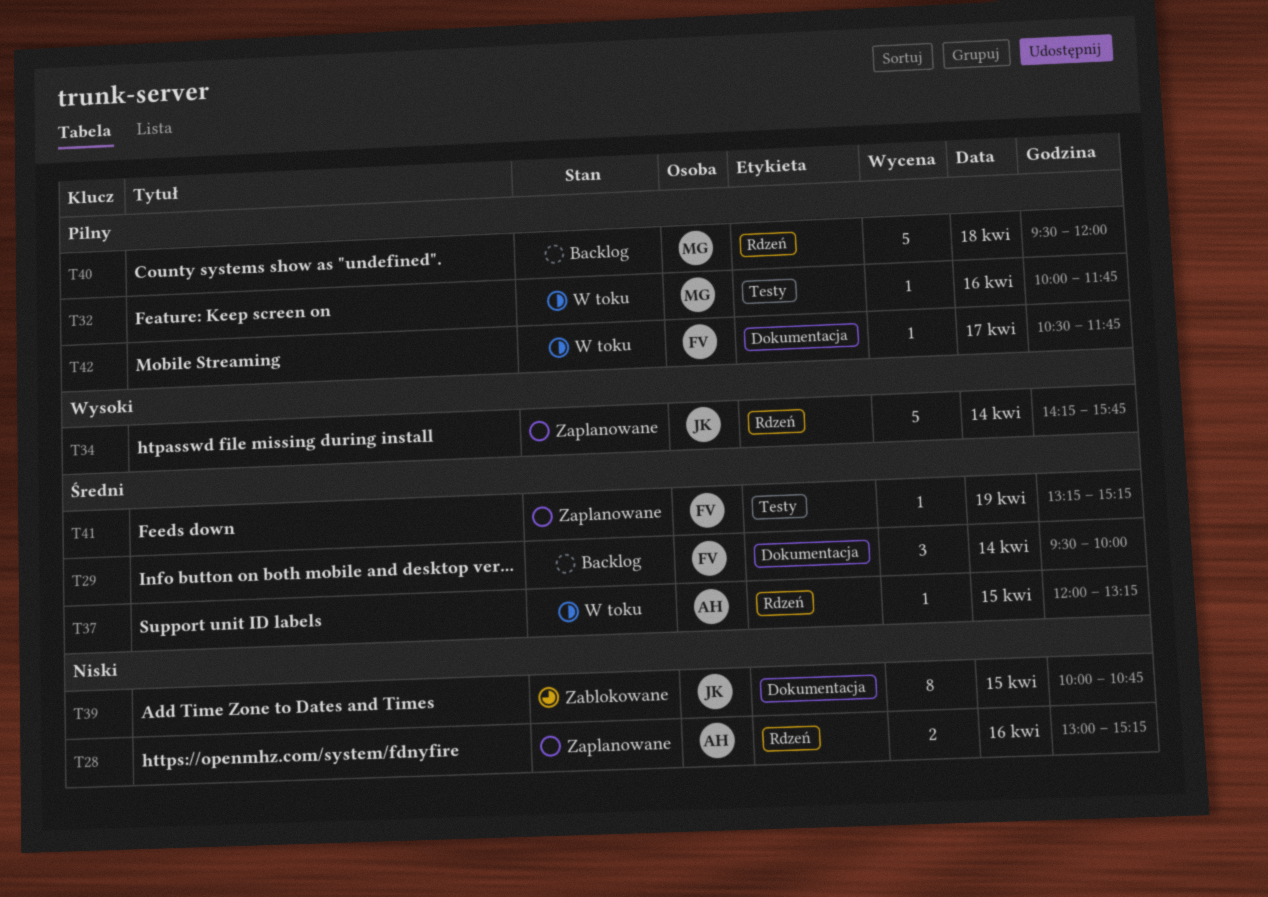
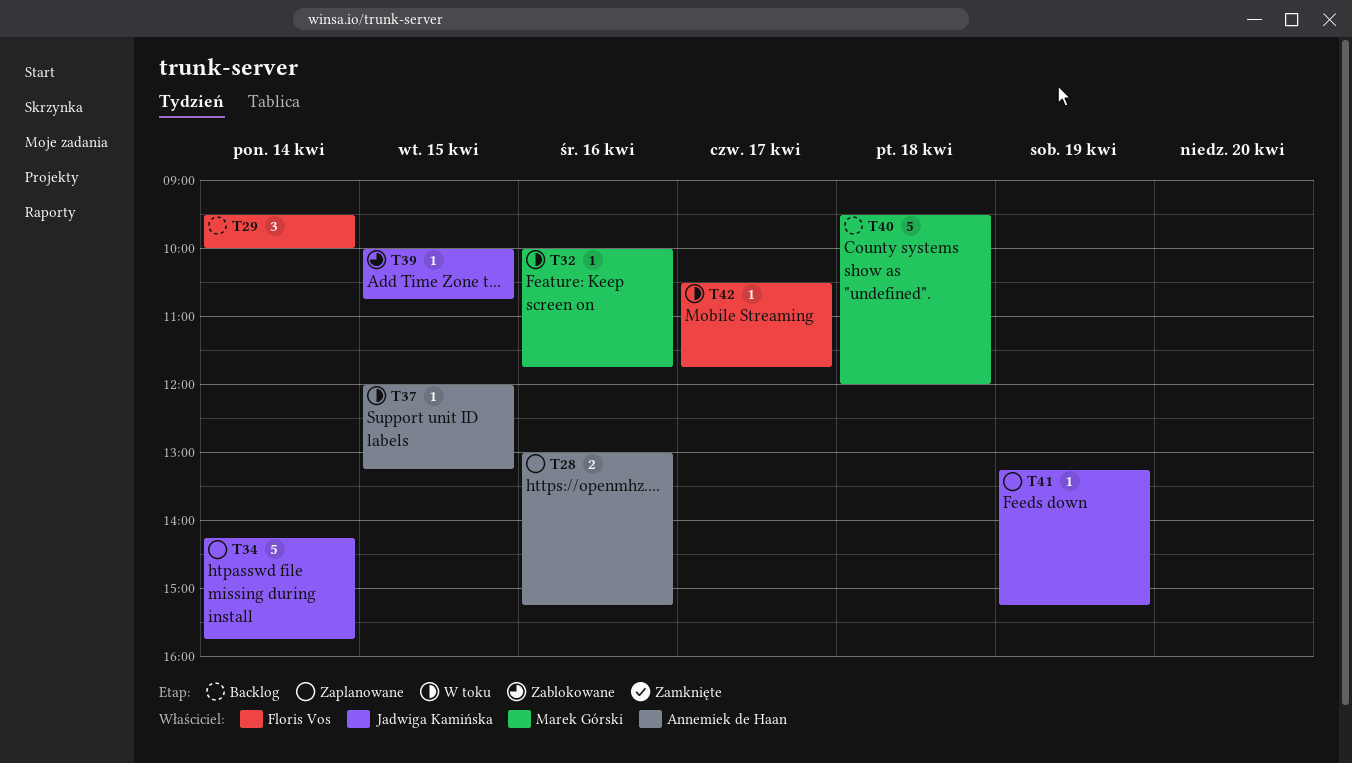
T39, estimate: 8 -> 1
T41, owner: Floris Vos -> Jadwiga Kamińska

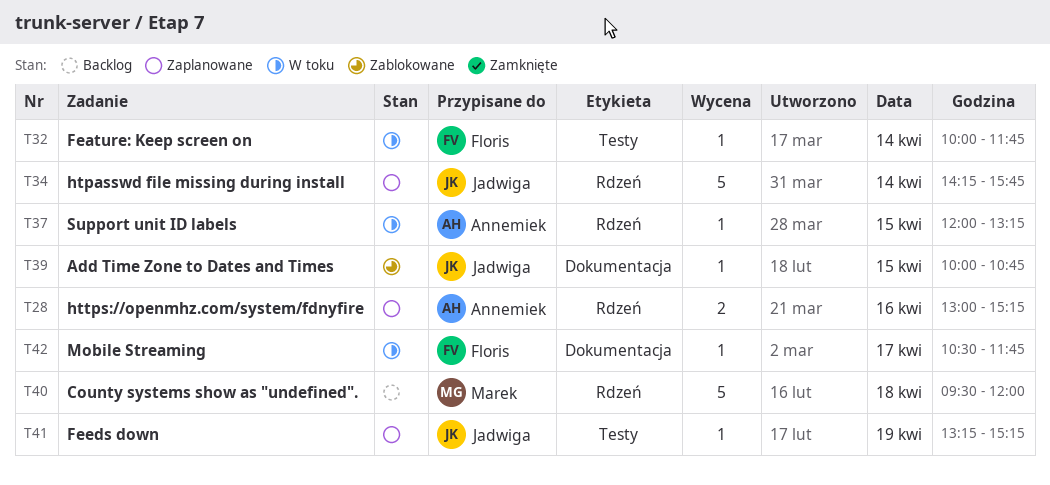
T29: present -> none
T32, owner: Marek Górski -> Floris Vos
T32, day: Apr 16 -> Apr 14

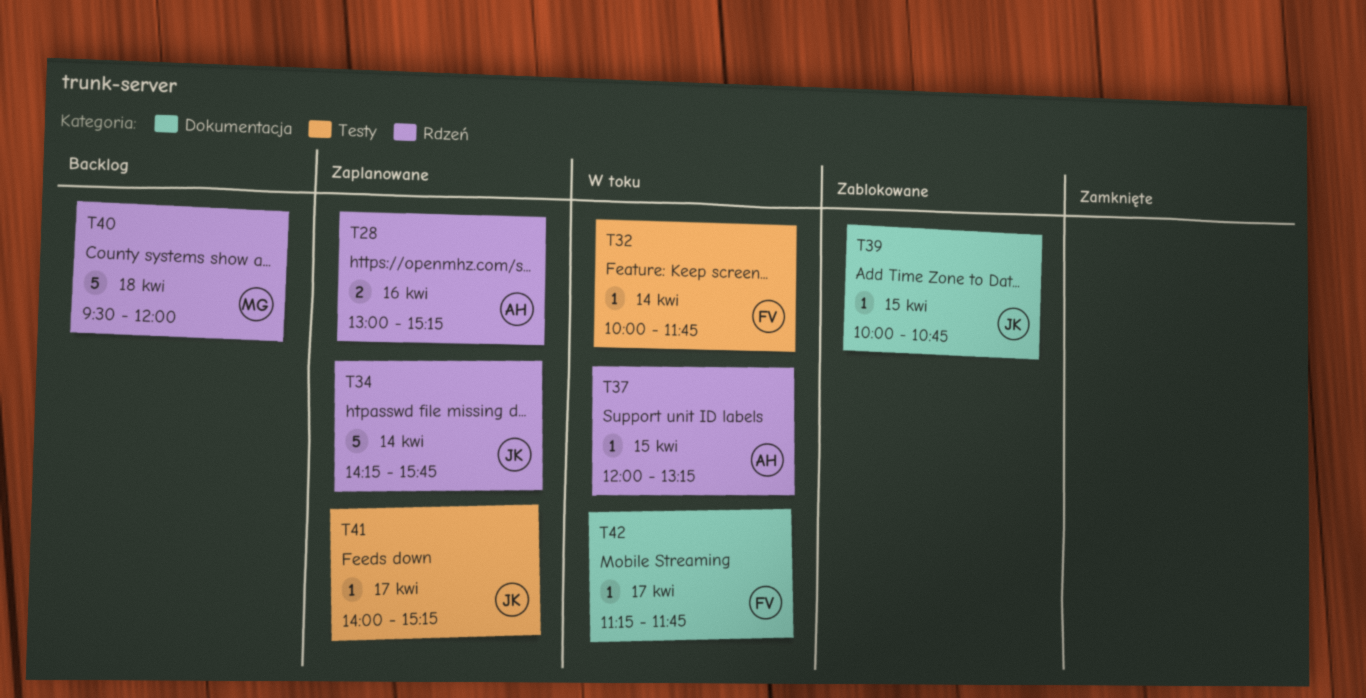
T41, day: Apr 19 -> Apr 17
T41, begins: 13:15 -> 14:00
T42, begins: 10:30 -> 11:15

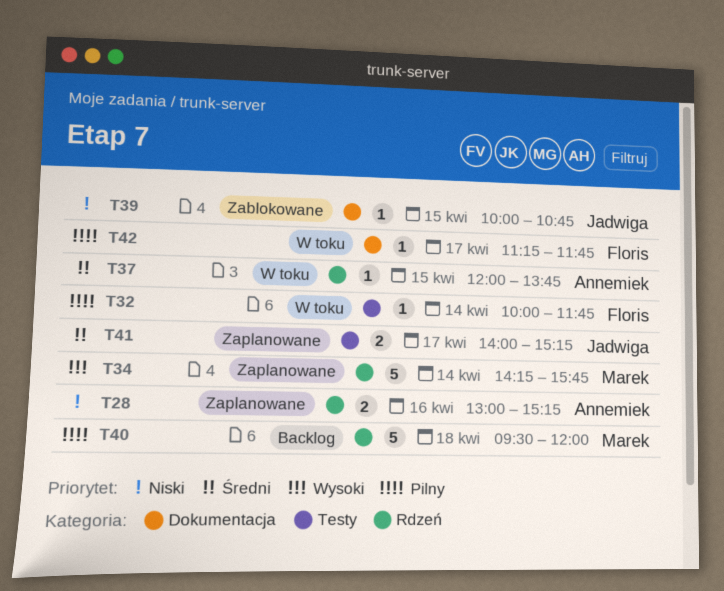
T34, owner: Jadwiga -> Marek
T37, ends: 13:15 -> 13:45
T41, estimate: 1 -> 2

